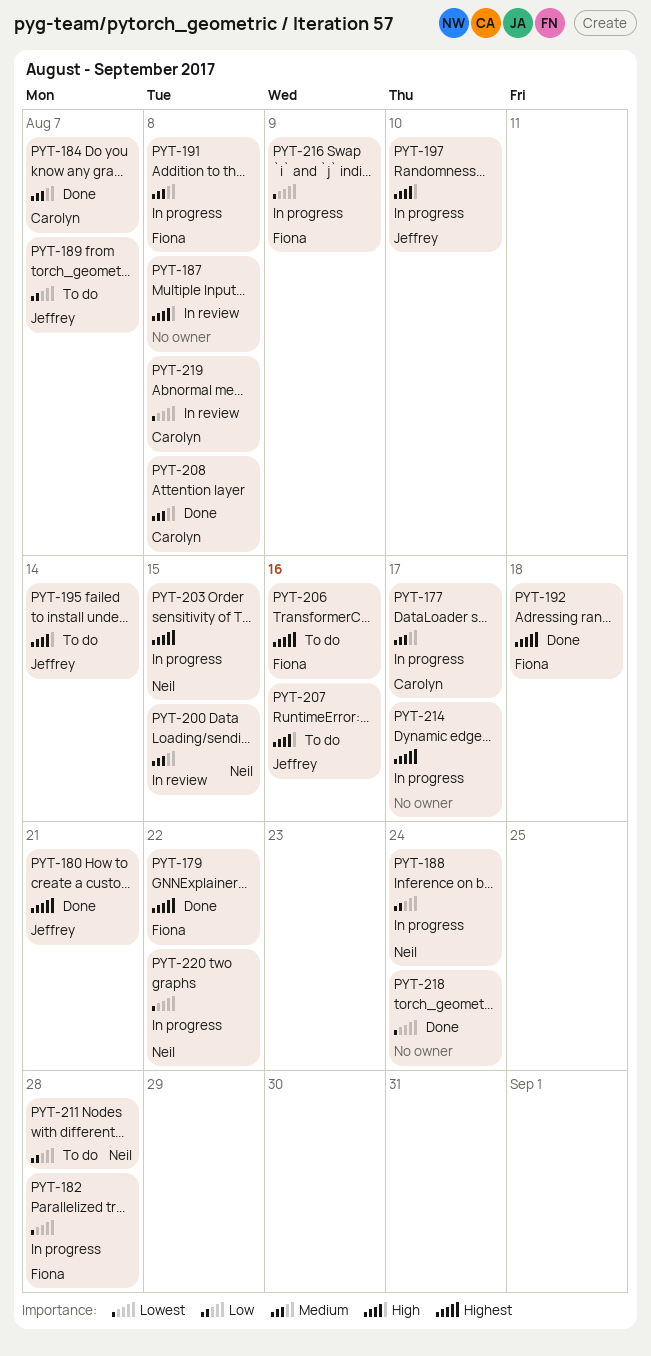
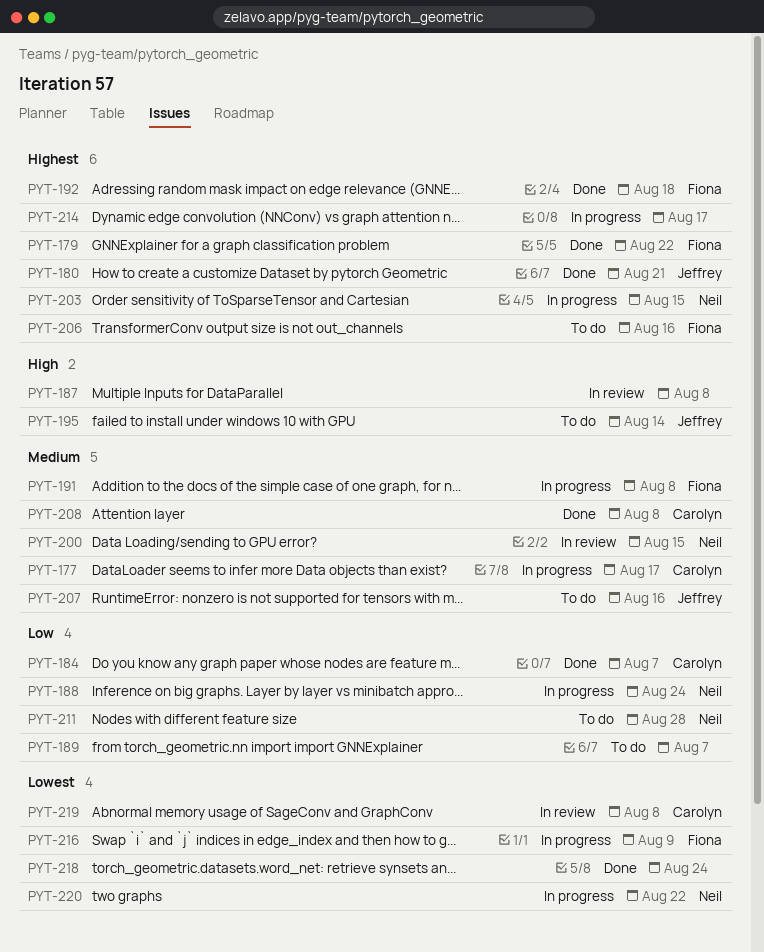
PYT-182: present -> none
PYT-184, priority: Medium -> Low
PYT-189, owner: Jeffrey -> none
PYT-197: present -> none
PYT-207, priority: High -> Medium

